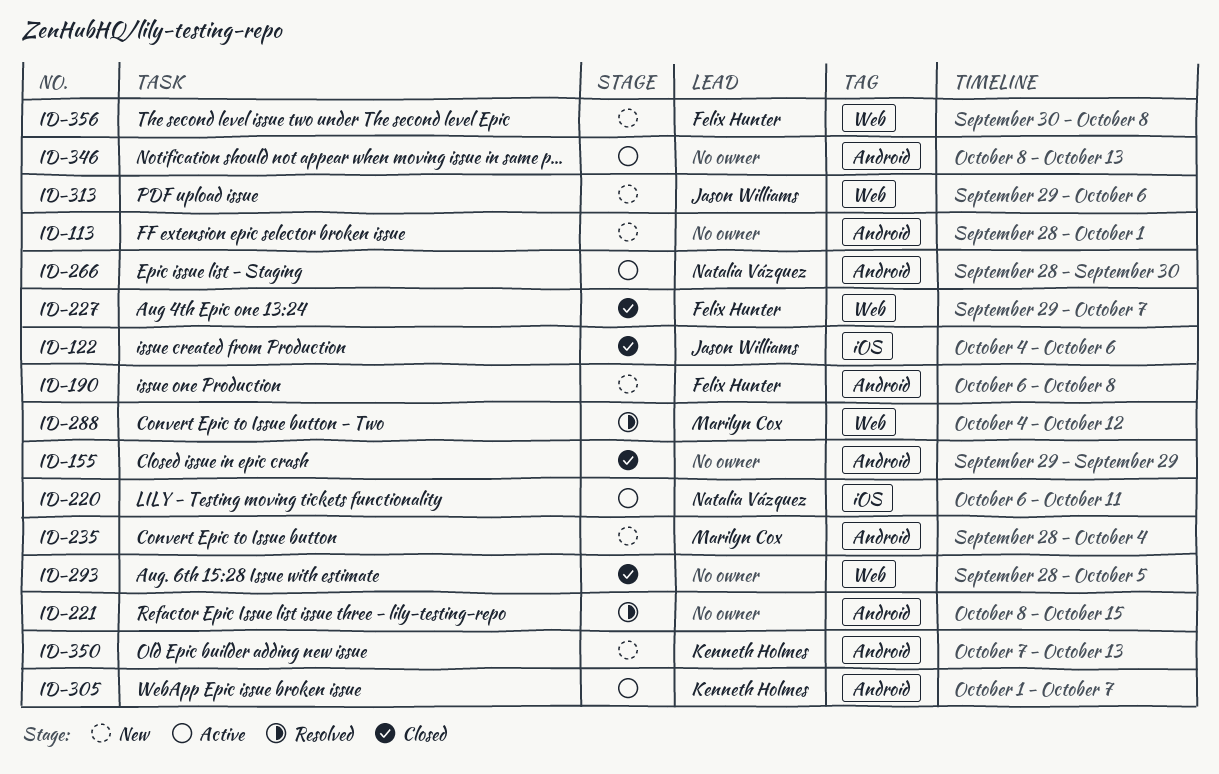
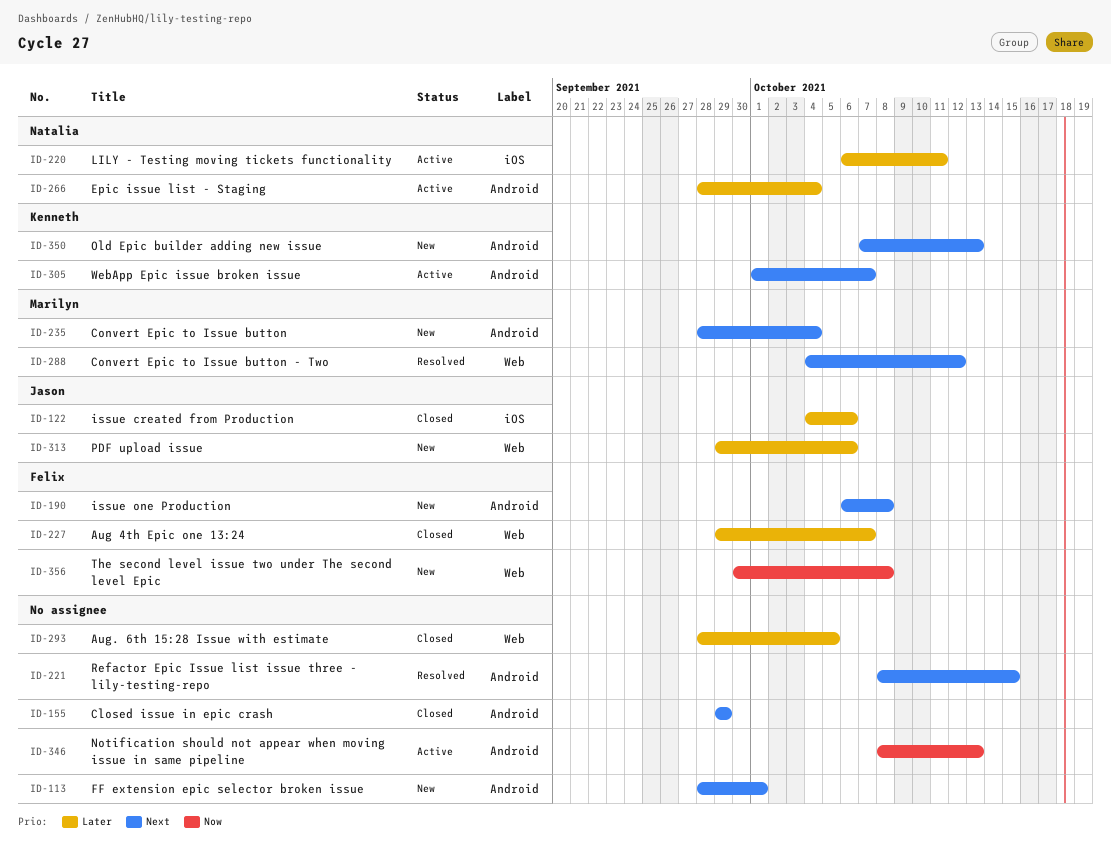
ID-266, due: Sep 30 -> Oct 4

